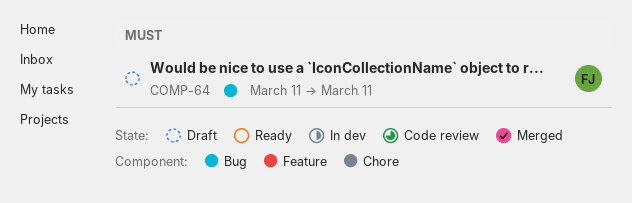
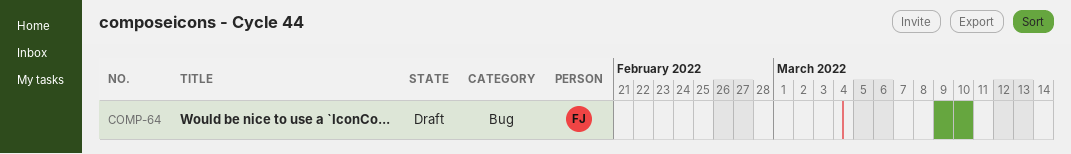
COMP-64, start: Mar 11 -> Mar 9
COMP-64, due: Mar 11 -> Mar 10

